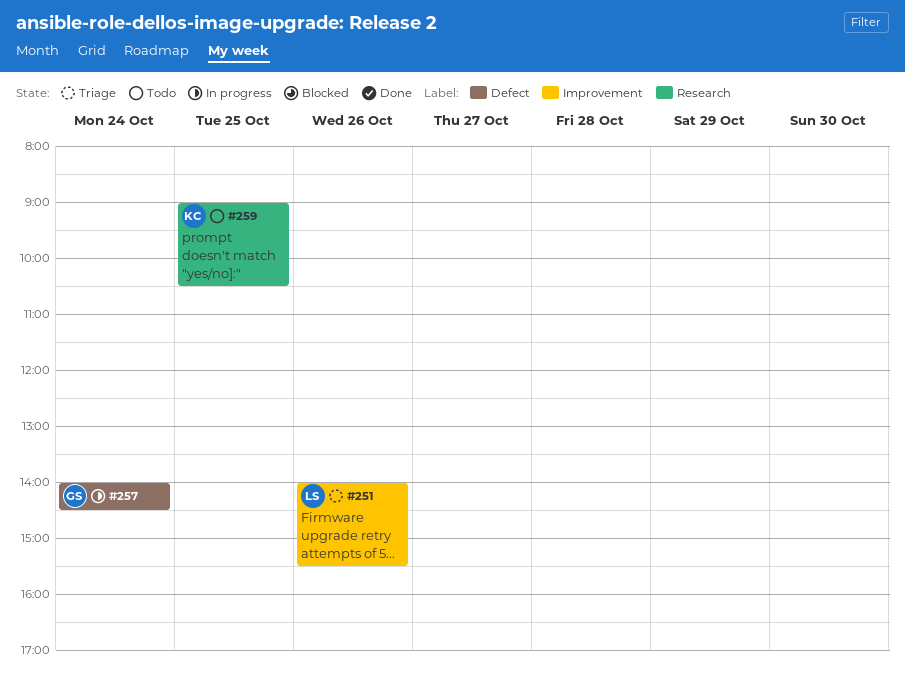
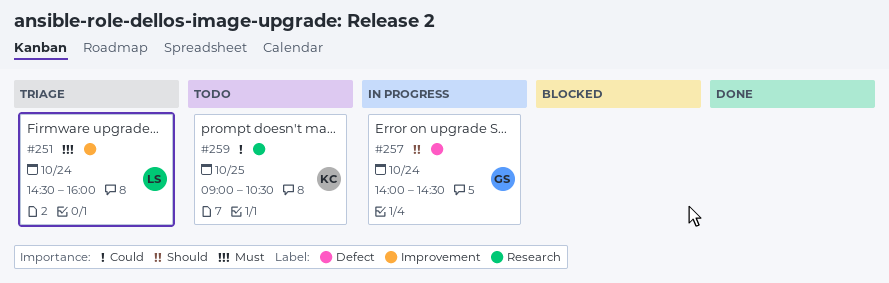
#251, day: Oct 26 -> Oct 24
#251, begins: 14:00 -> 14:30
#251, ends: 15:30 -> 16:00

